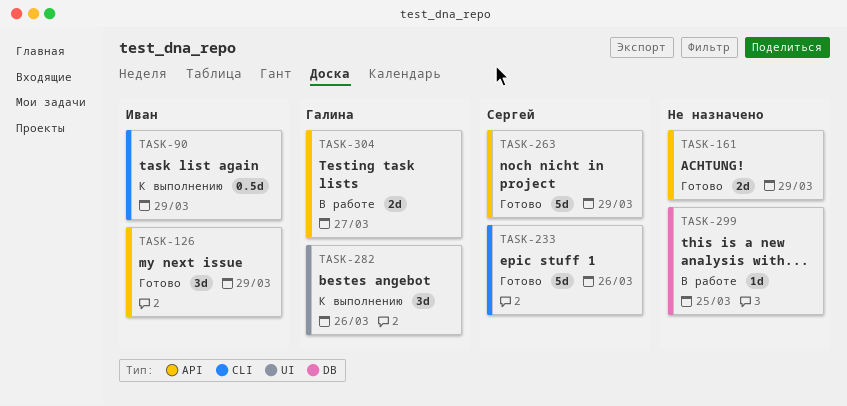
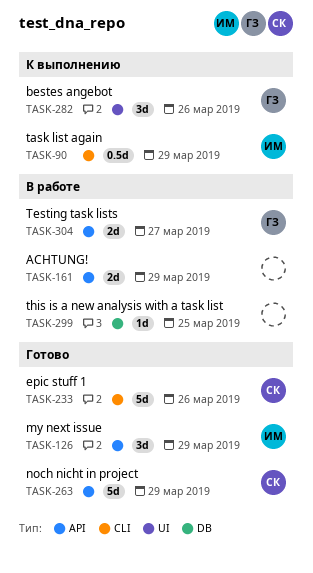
TASK-161, status: Готово -> В работе

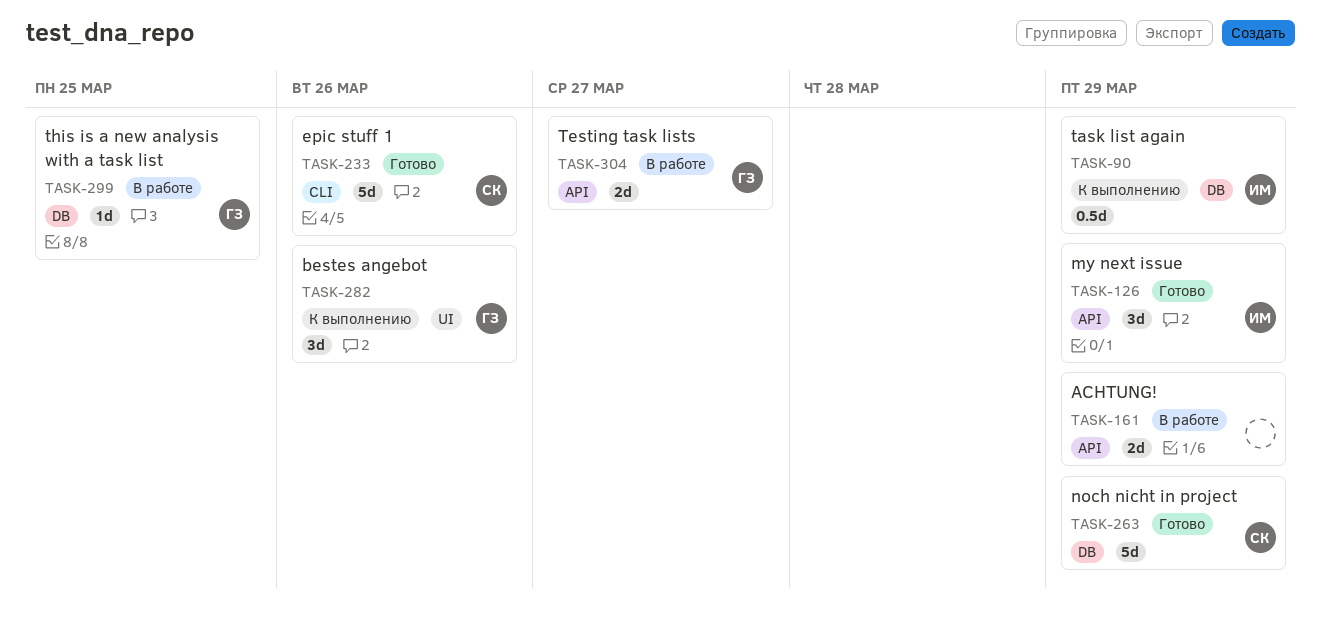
TASK-90, label: CLI -> DB
TASK-263, label: API -> DB
TASK-299, owner: none -> ГЗ

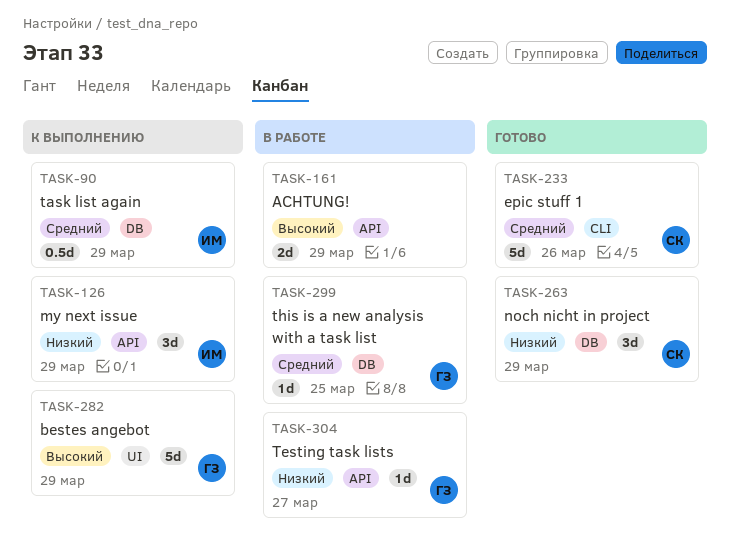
TASK-126, status: Готово -> К выполнению
TASK-263, estimate: 5d -> 3d
TASK-282, estimate: 3d -> 5d
TASK-282, due: Mar 26 -> Mar 29
TASK-304, estimate: 2d -> 1d

